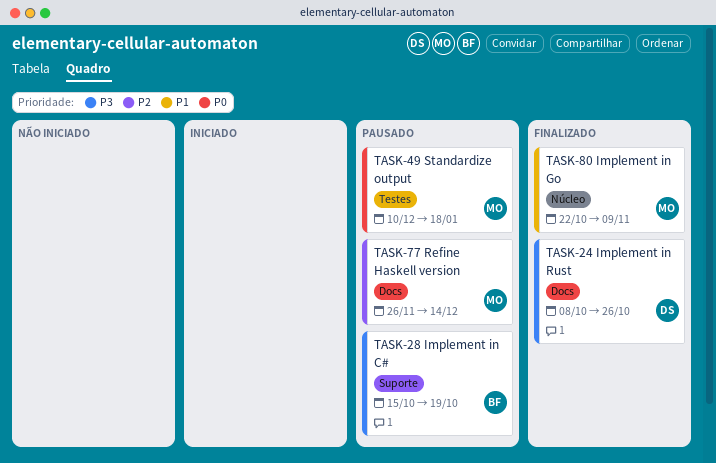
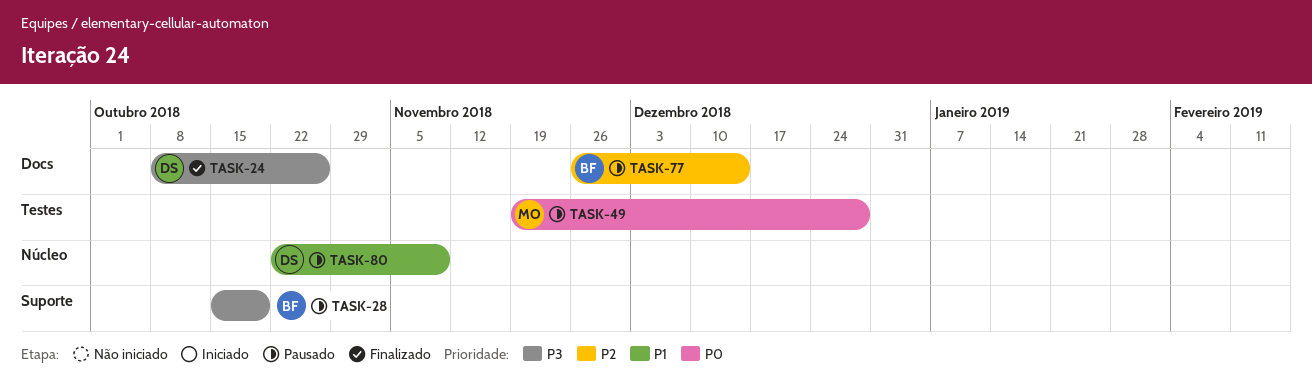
TASK-49, start: Dec 10 -> Nov 19
TASK-49, due: Jan 18 -> Dec 28
TASK-77, owner: MO -> BF
TASK-80, status: Finalizado -> Pausado
TASK-80, owner: MO -> DS

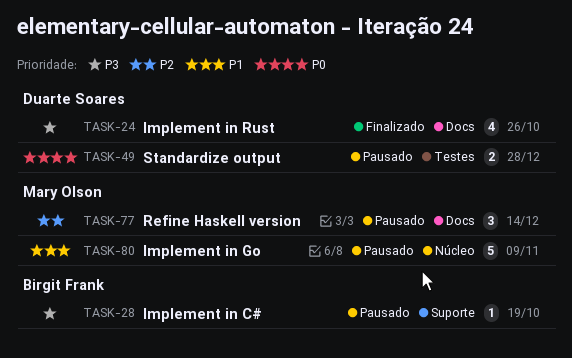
TASK-49, owner: Mary Olson -> Duarte Soares
TASK-77, owner: Birgit Frank -> Mary Olson
TASK-80, owner: Duarte Soares -> Mary Olson

